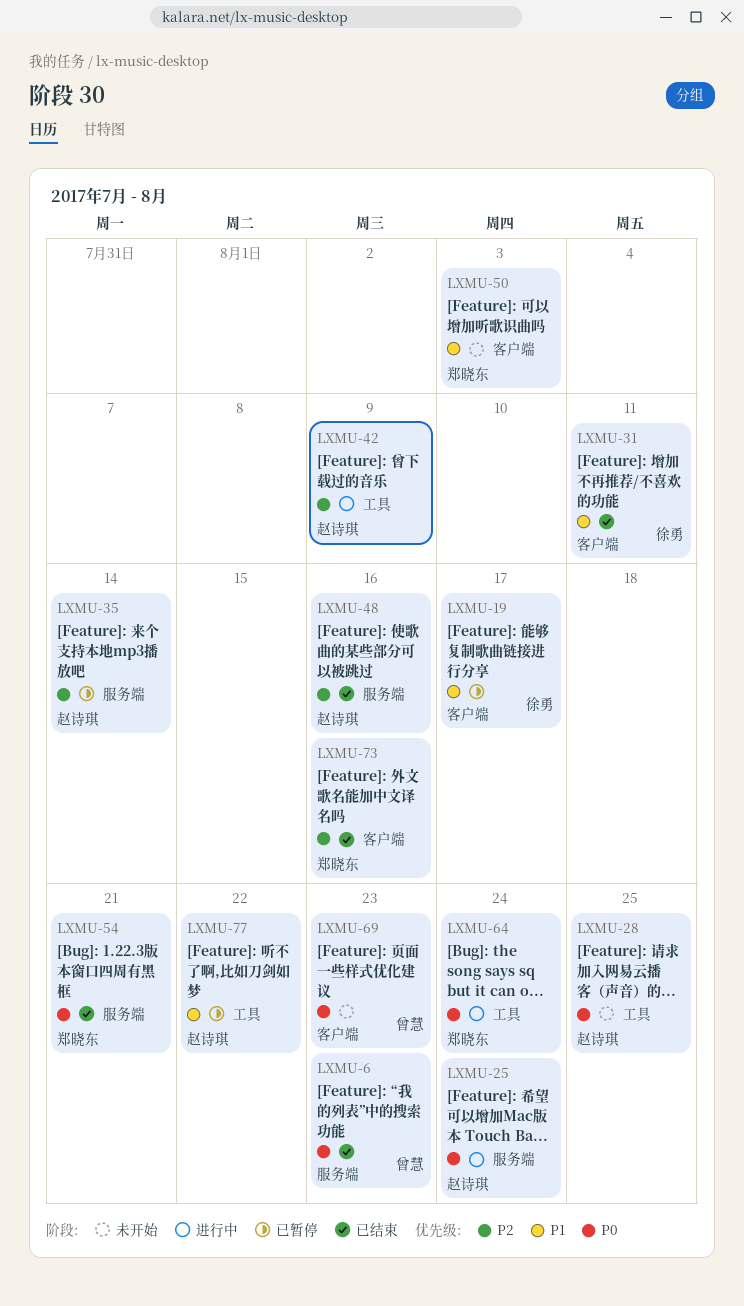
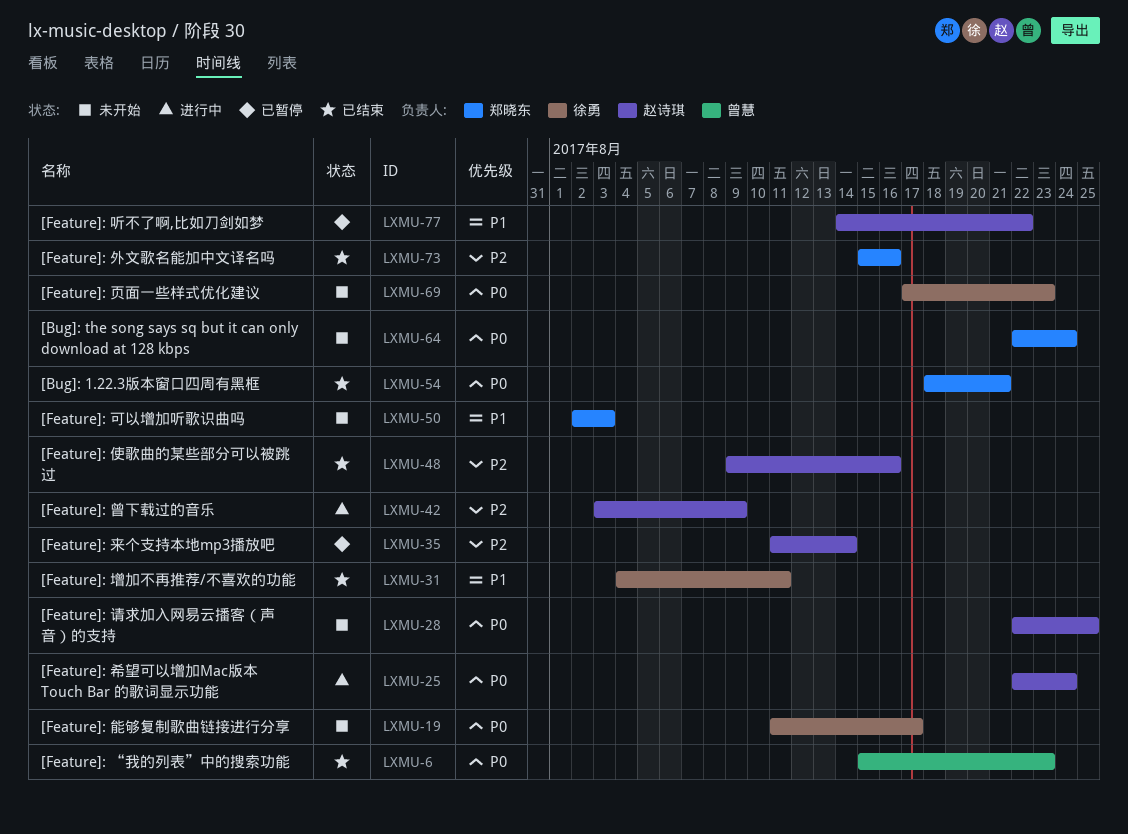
LXMU-19, status: 已暂停 -> 未开始
LXMU-19, priority: P1 -> P0
LXMU-64, status: 进行中 -> 未开始
LXMU-69, owner: 曾慧 -> 徐勇

